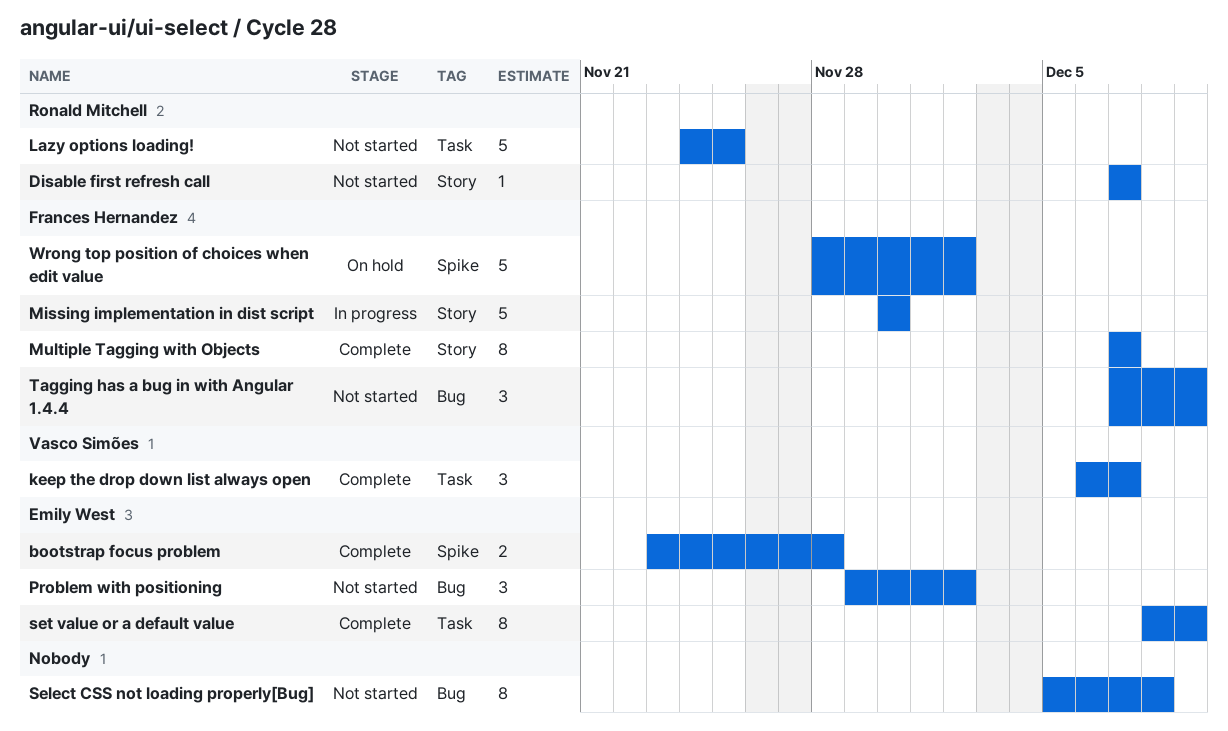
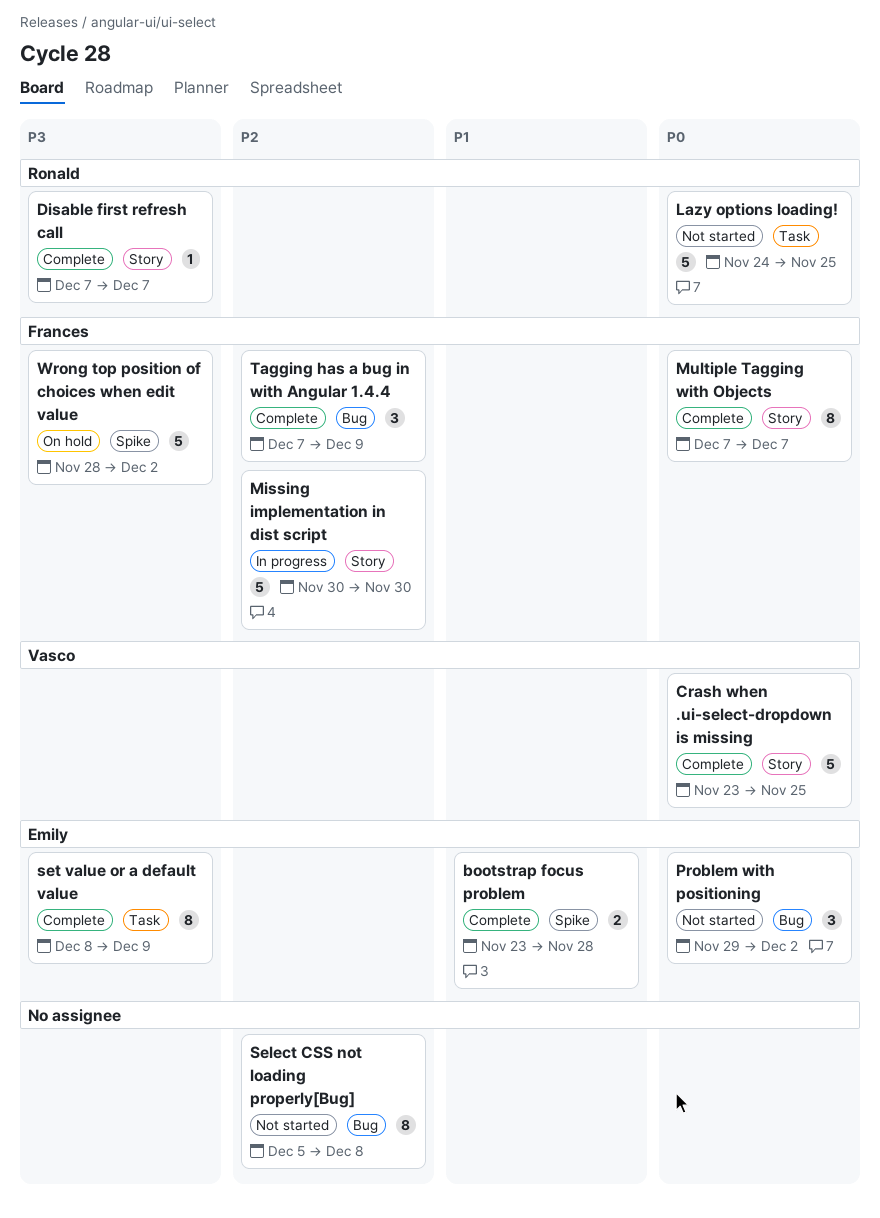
Crash when .ui-select-dropdown is missing: none -> present
Disable first refresh call, status: Not started -> Complete
keep the drop down list always open: present -> none
Tagging has a bug in with Angular 1.4.4, status: Not started -> Complete

